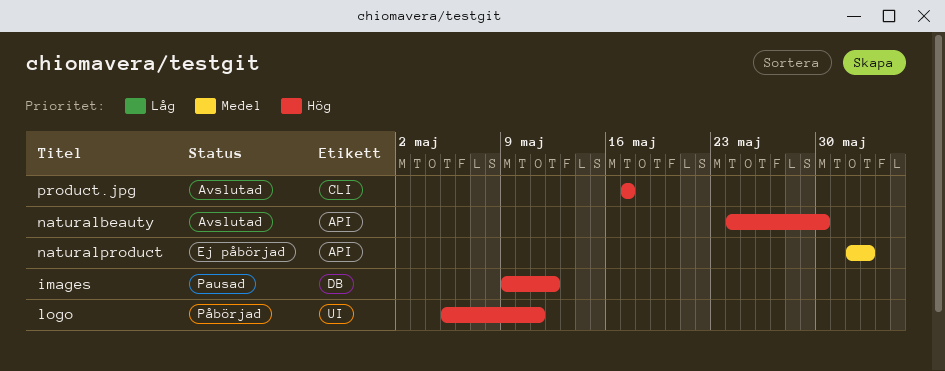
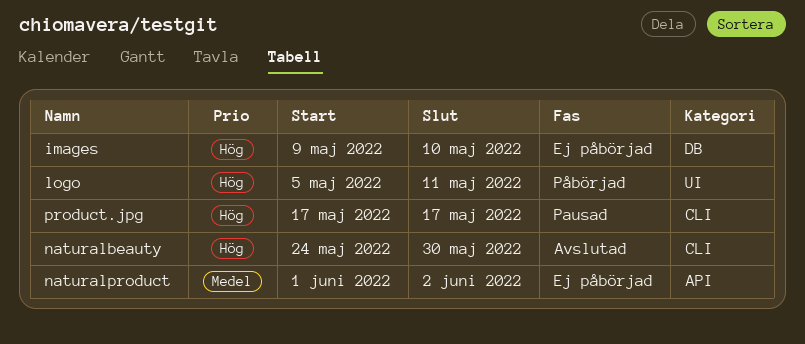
images, status: Pausad -> Ej påbörjad
images, due: May 12 -> May 10
naturalbeauty, label: API -> CLI
product.jpg, status: Avslutad -> Pausad

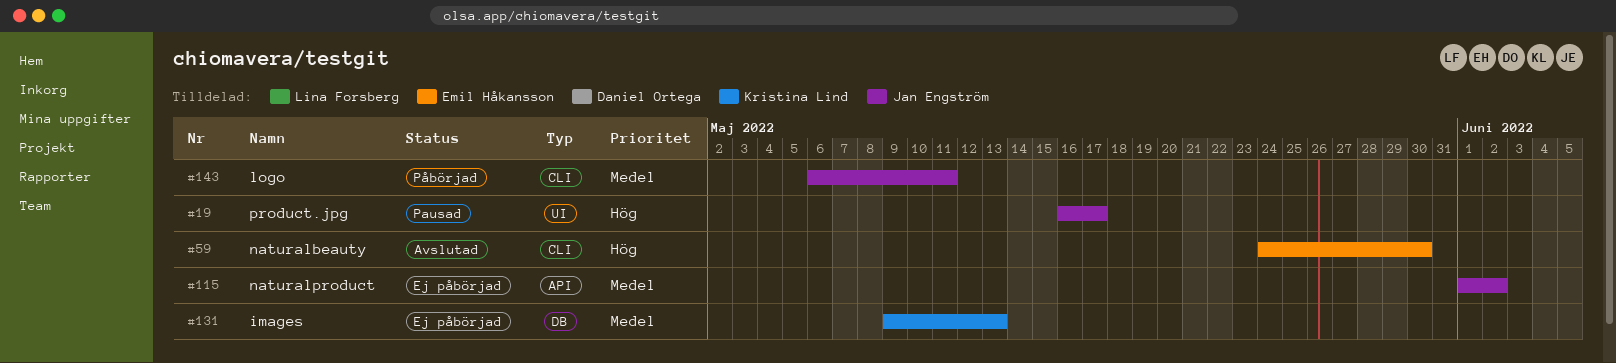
images, priority: Hög -> Medel
images, due: May 10 -> May 13
logo, priority: Hög -> Medel
logo, label: UI -> CLI
logo, start: May 5 -> May 6
product.jpg, label: CLI -> UI
product.jpg, start: May 17 -> May 16

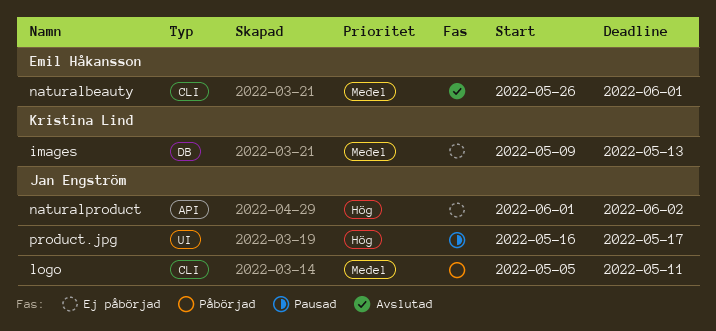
logo, start: May 6 -> May 5
naturalbeauty, priority: Hög -> Medel
naturalbeauty, start: May 24 -> May 26
naturalbeauty, due: May 30 -> Jun 1
naturalproduct, priority: Medel -> Hög

